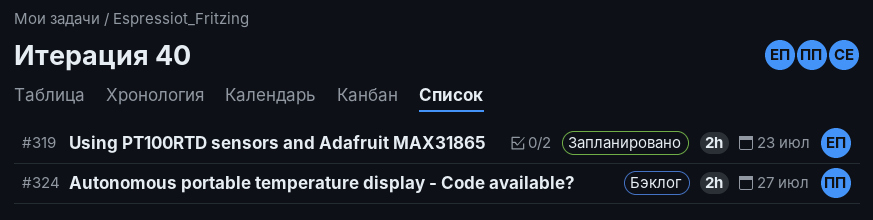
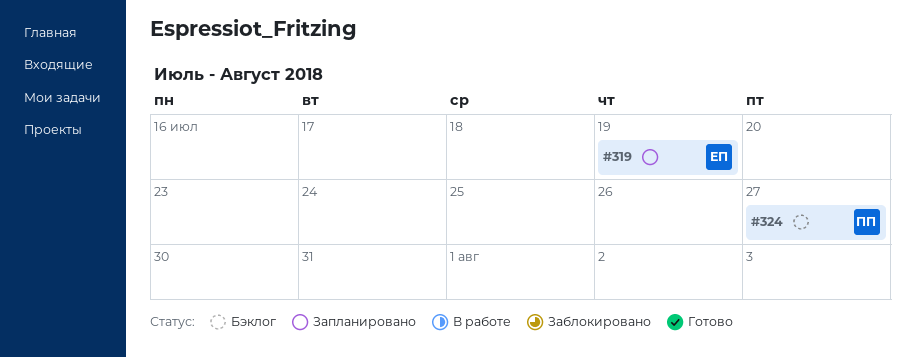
#319, due: Jul 23 -> Jul 19

